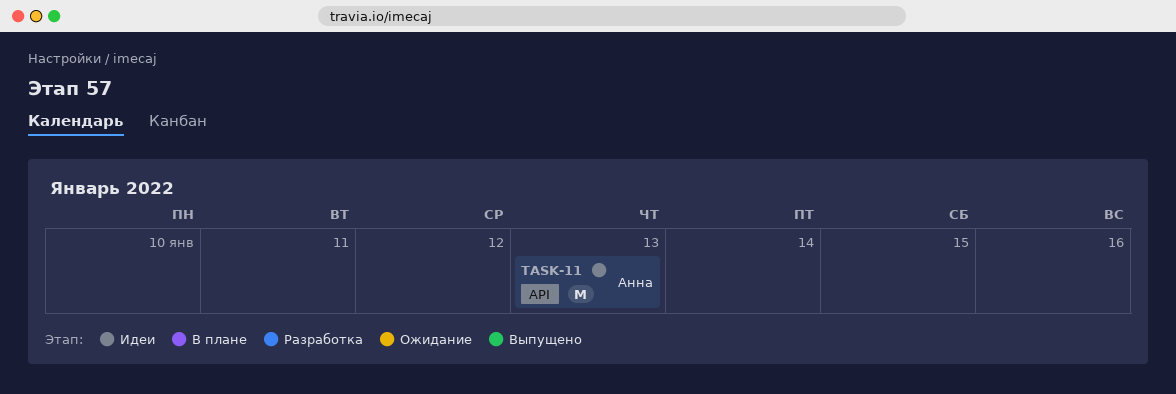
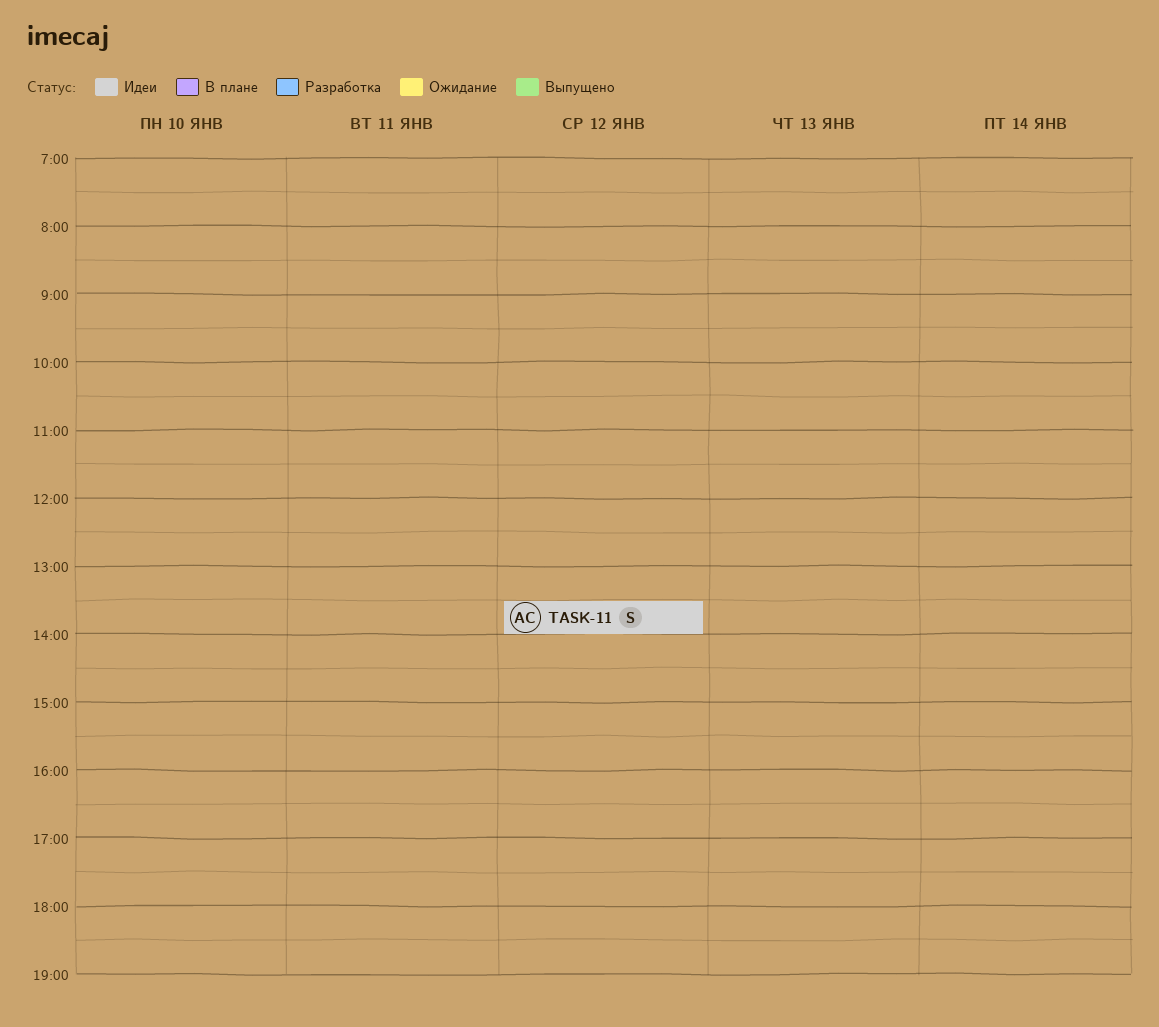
TASK-11, estimate: M -> S
TASK-11, day: Jan 13 -> Jan 12

